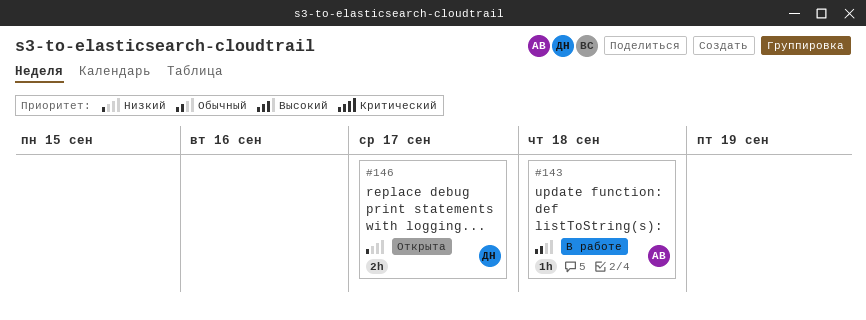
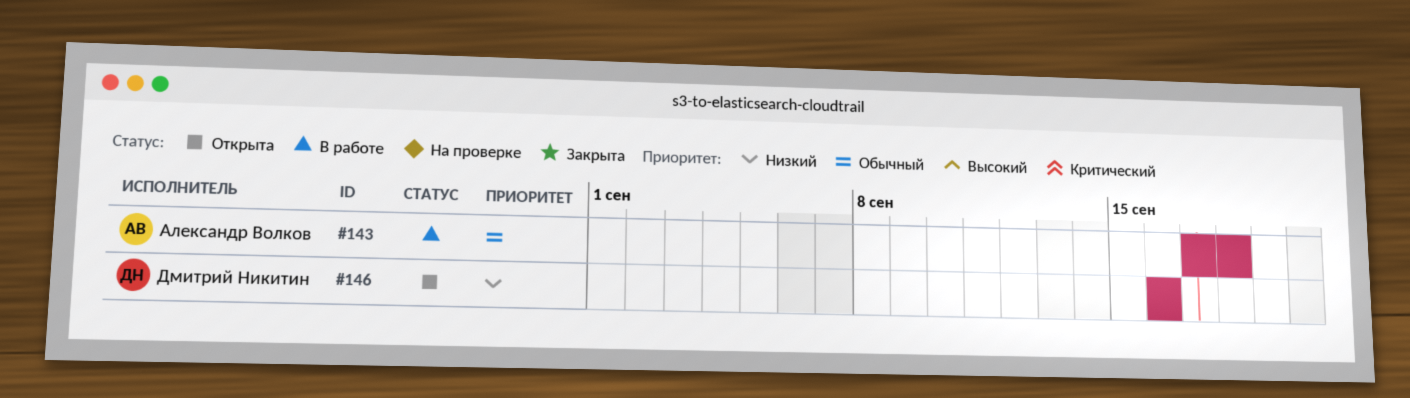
#146, due: Sep 17 -> Sep 16

